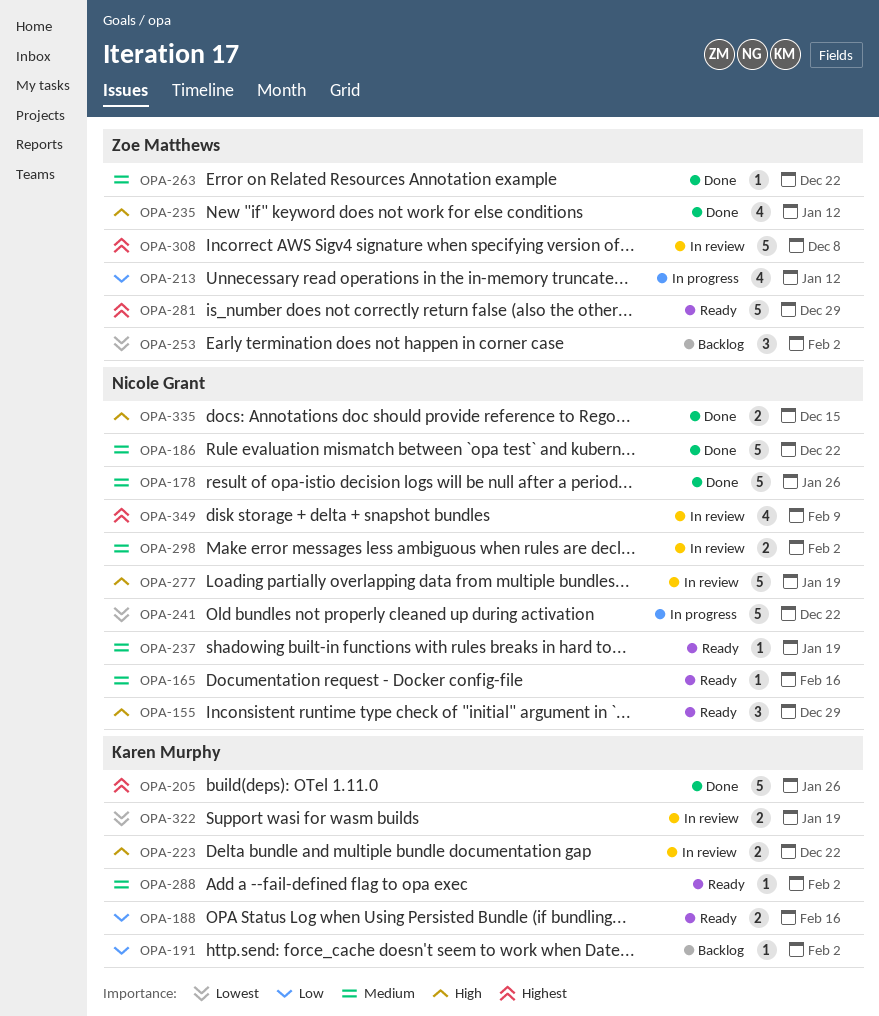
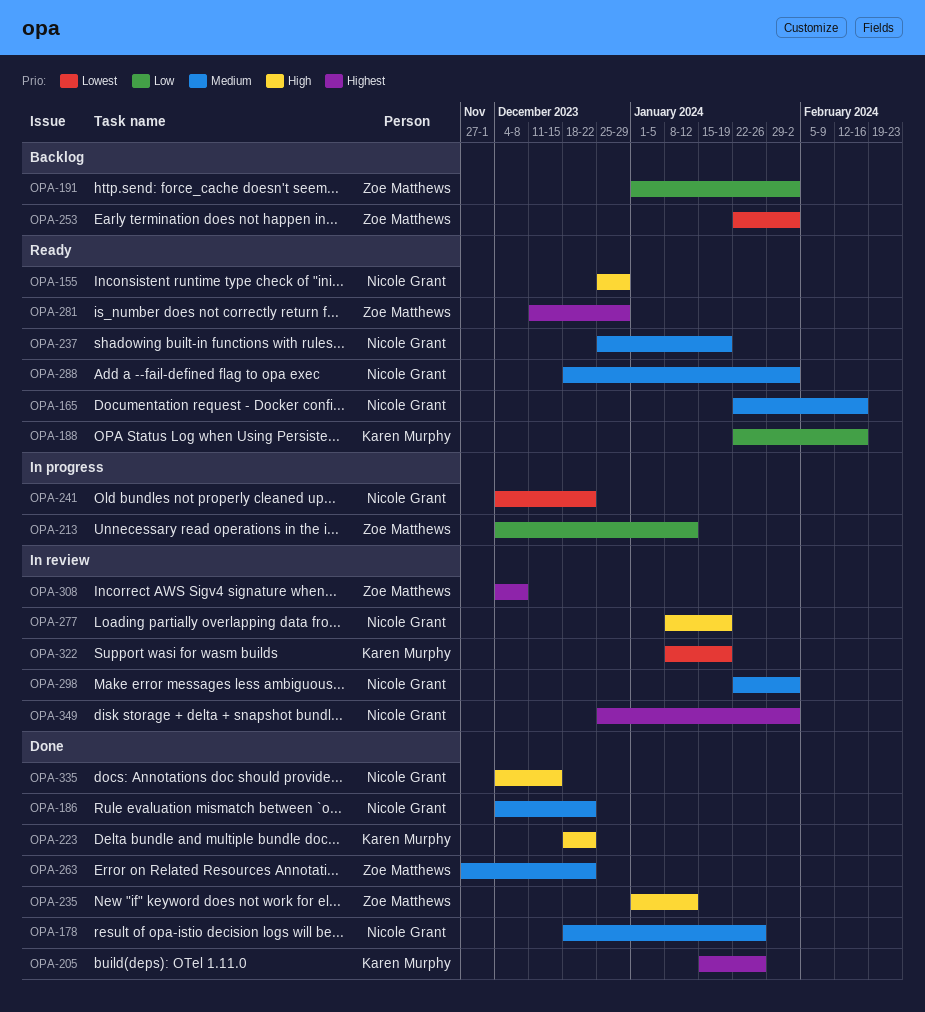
OPA-191, owner: Karen Murphy -> Zoe Matthews
OPA-223, status: In review -> Done
OPA-288, owner: Karen Murphy -> Nicole Grant
OPA-349, due: Feb 9 -> Feb 2

